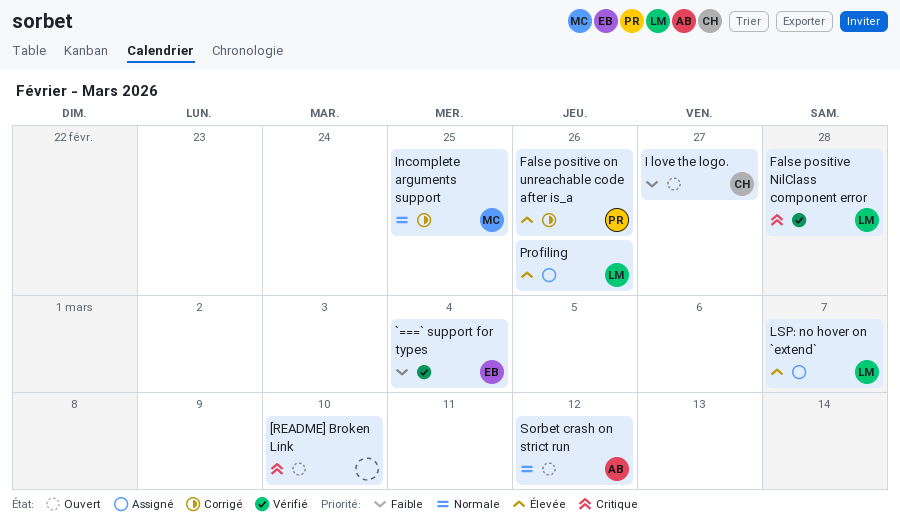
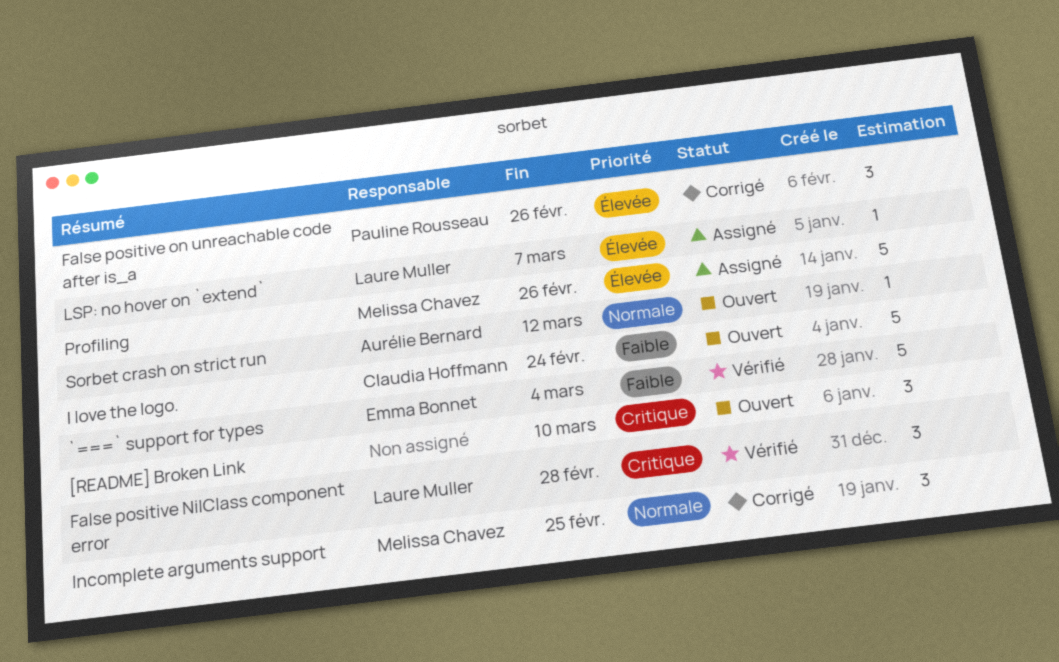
I love the logo., due: Feb 27 -> Feb 24
Profiling, owner: Laure Muller -> Melissa Chavez

